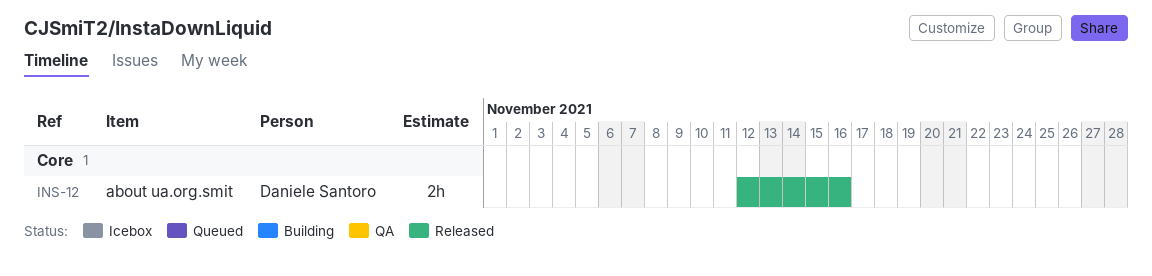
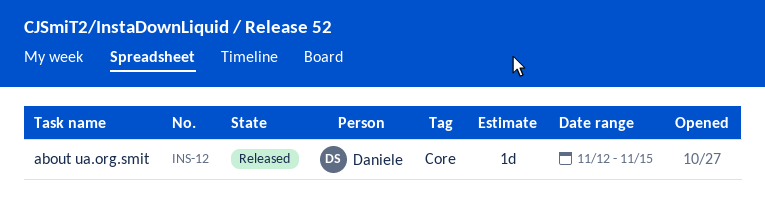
INS-12, estimate: 2h -> 1d
INS-12, due: Nov 16 -> Nov 15

